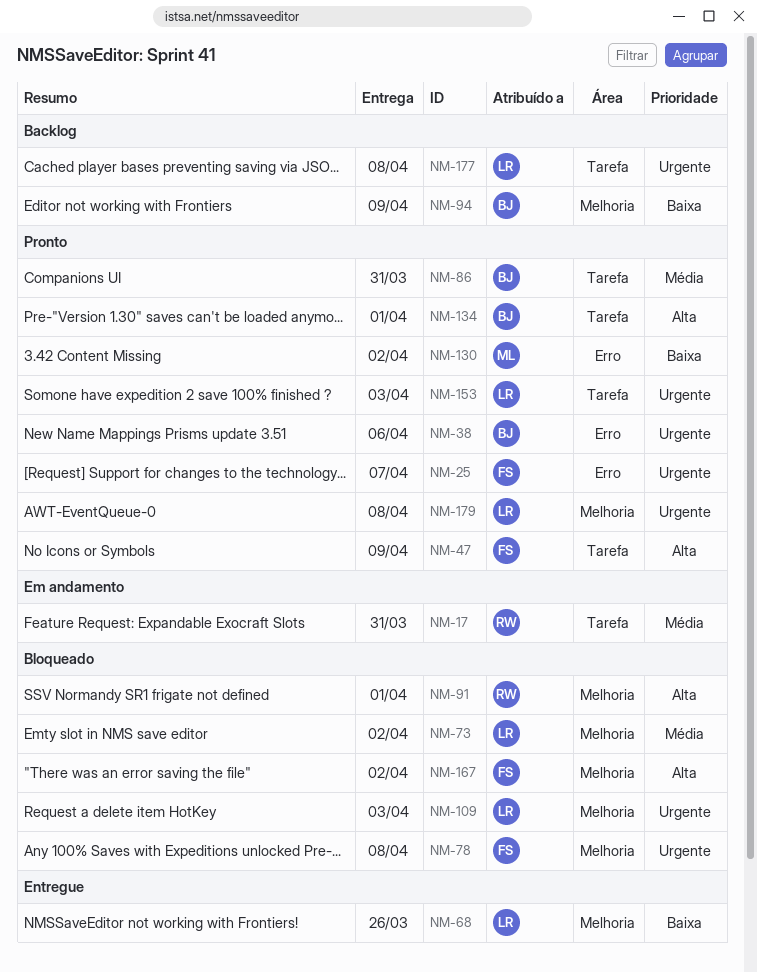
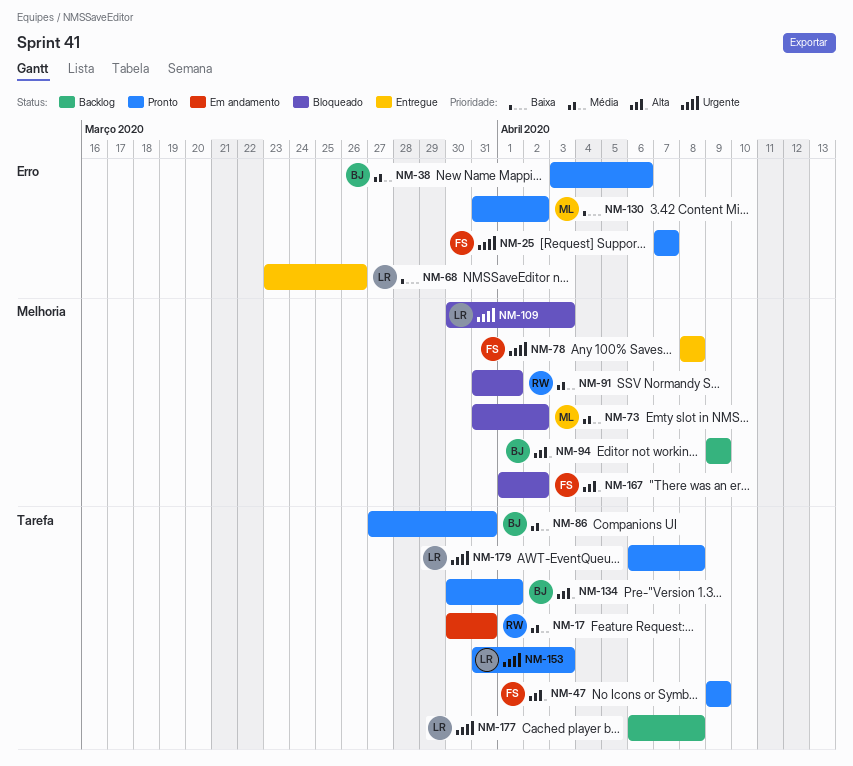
NM-38, priority: Urgente -> Média
NM-68, label: Melhoria -> Erro
NM-73, owner: LR -> ML
NM-78, status: Bloqueado -> Entregue
NM-91, priority: Alta -> Média
NM-94, priority: Baixa -> Alta
NM-179, label: Melhoria -> Tarefa

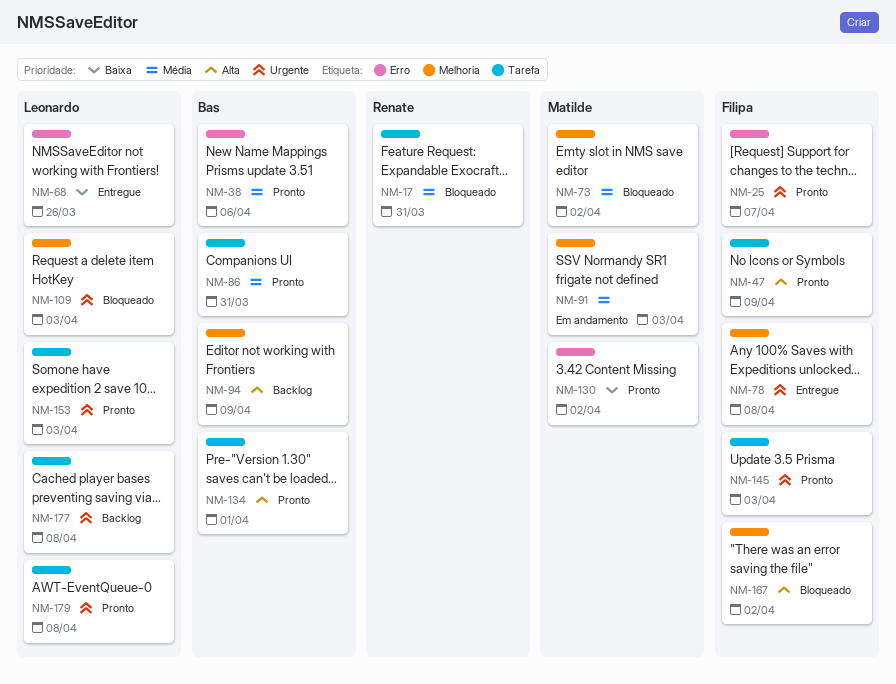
NM-17, status: Em andamento -> Bloqueado
NM-91, status: Bloqueado -> Em andamento
NM-91, owner: Renate -> Matilde
NM-91, due: Apr 1 -> Apr 3
NM-145: none -> present

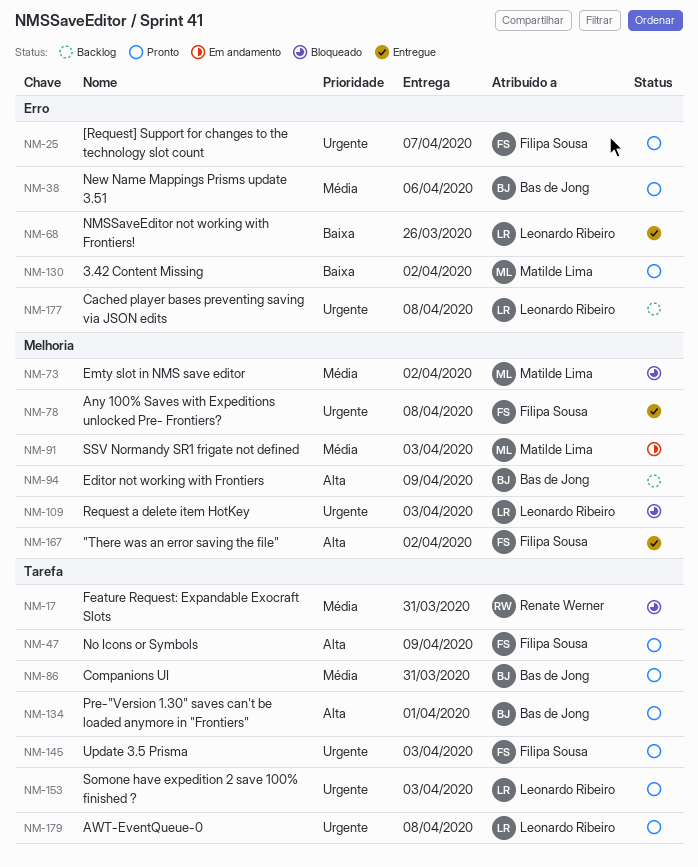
NM-167, status: Bloqueado -> Entregue
NM-177, label: Tarefa -> Erro

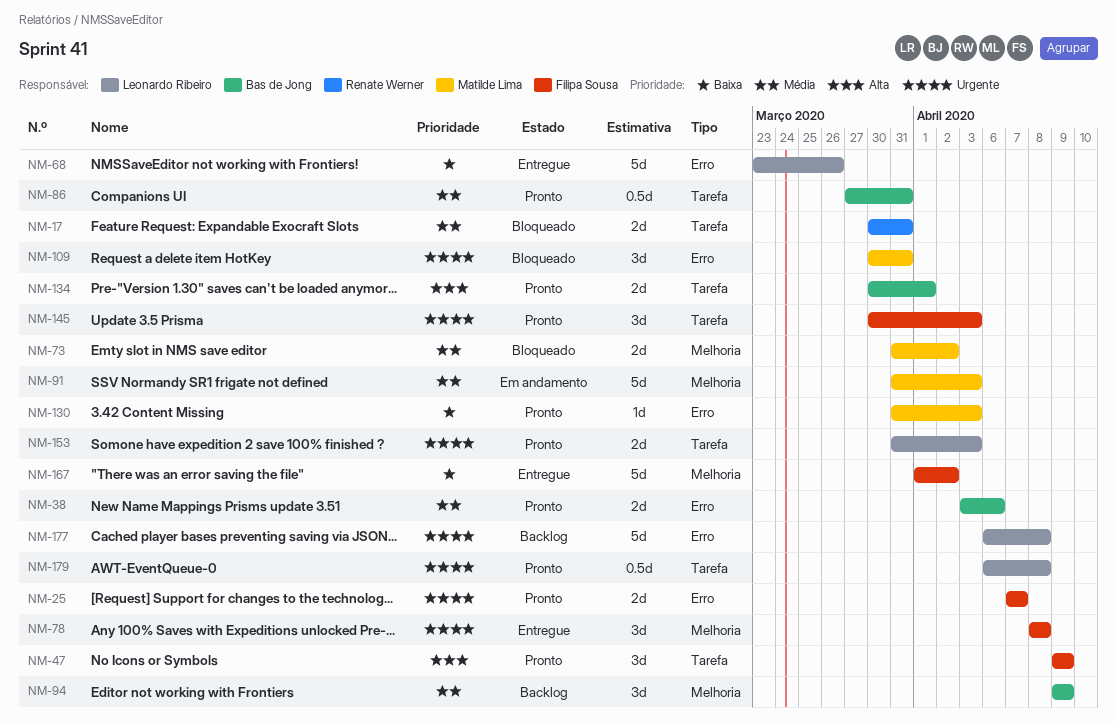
NM-94, priority: Alta -> Média
NM-109, owner: Leonardo Ribeiro -> Matilde Lima
NM-109, label: Melhoria -> Erro
NM-109, due: Apr 3 -> Mar 31
NM-130, due: Apr 2 -> Apr 3
NM-167, priority: Alta -> Baixa

